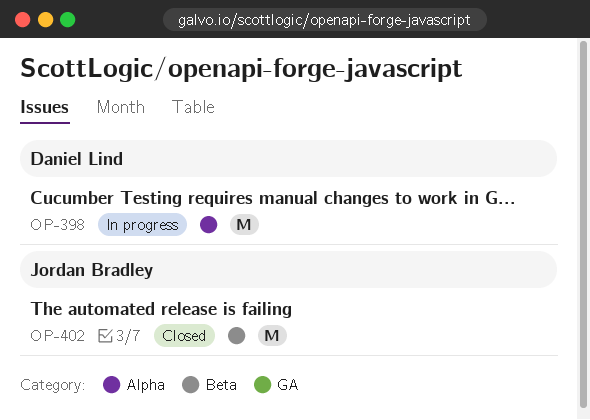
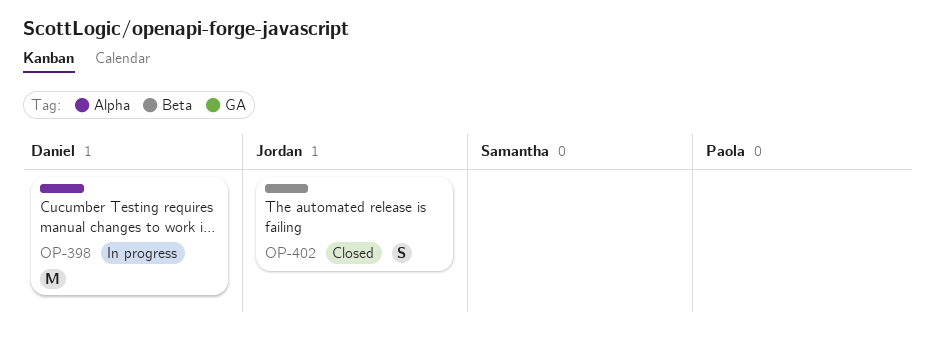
OP-402, estimate: M -> S

